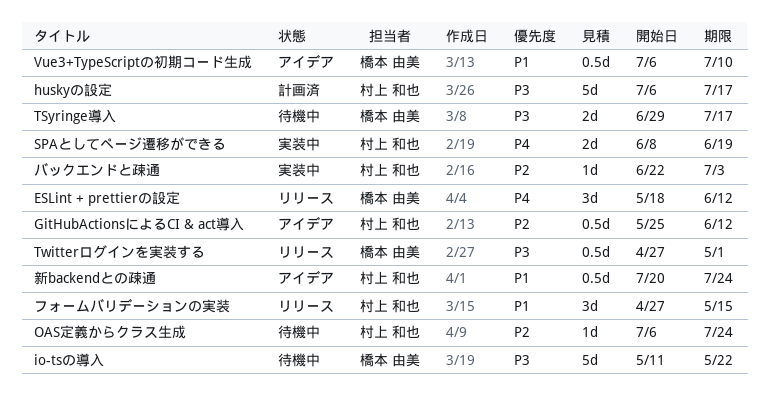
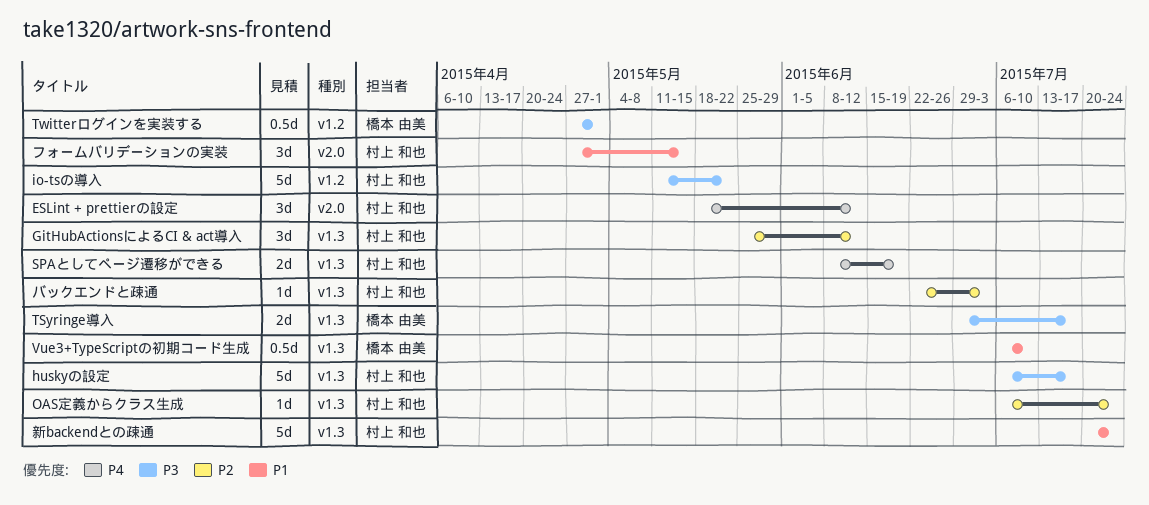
ESLint + prettierの設定, owner: 橋本 由美 -> 村上 和也
GitHubActionsによるCI & act導入, estimate: 0.5d -> 3d
io-tsの導入, owner: 橋本 由美 -> 村上 和也
新backendとの疎通, estimate: 0.5d -> 5d

